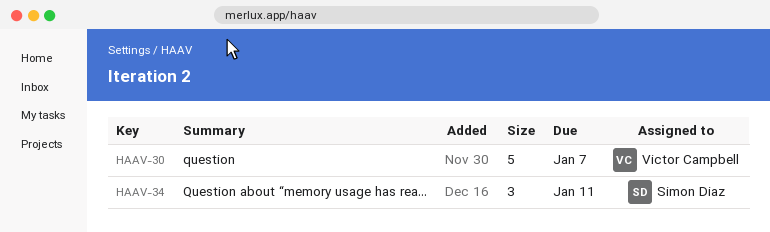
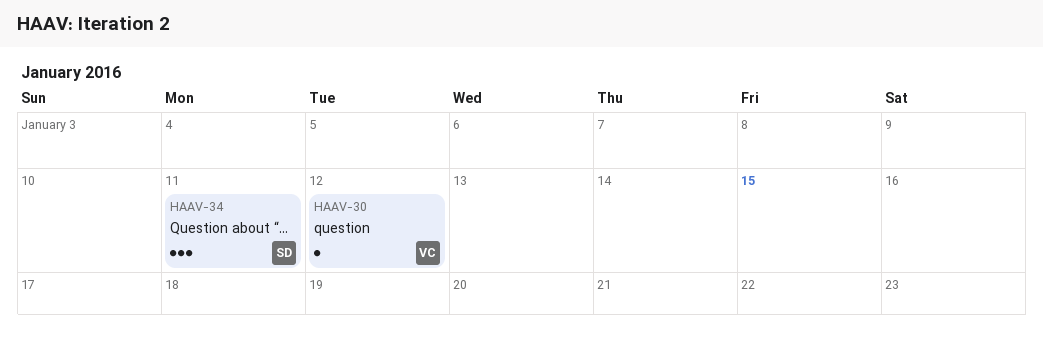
HAAV-30, estimate: 5 -> 1
HAAV-30, due: Jan 7 -> Jan 12

